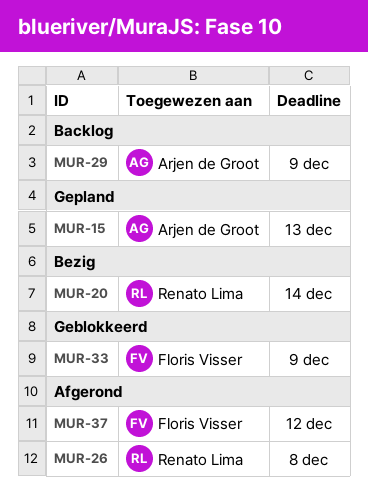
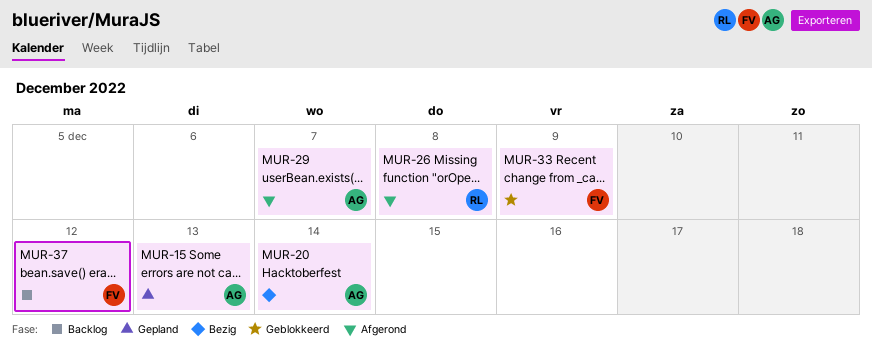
MUR-20, owner: Renato Lima -> Arjen de Groot
MUR-29, status: Backlog -> Afgerond
MUR-29, due: Dec 9 -> Dec 7
MUR-37, status: Afgerond -> Backlog

